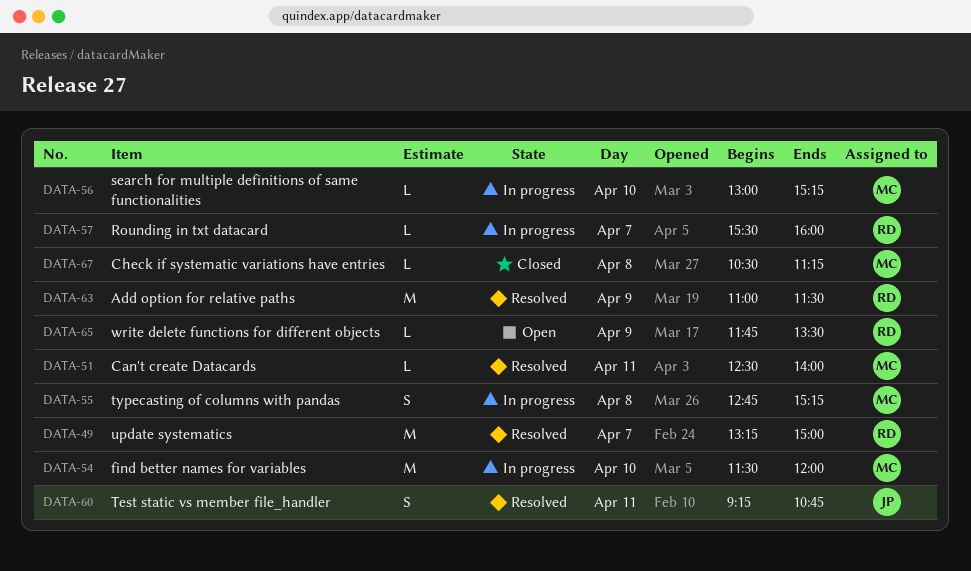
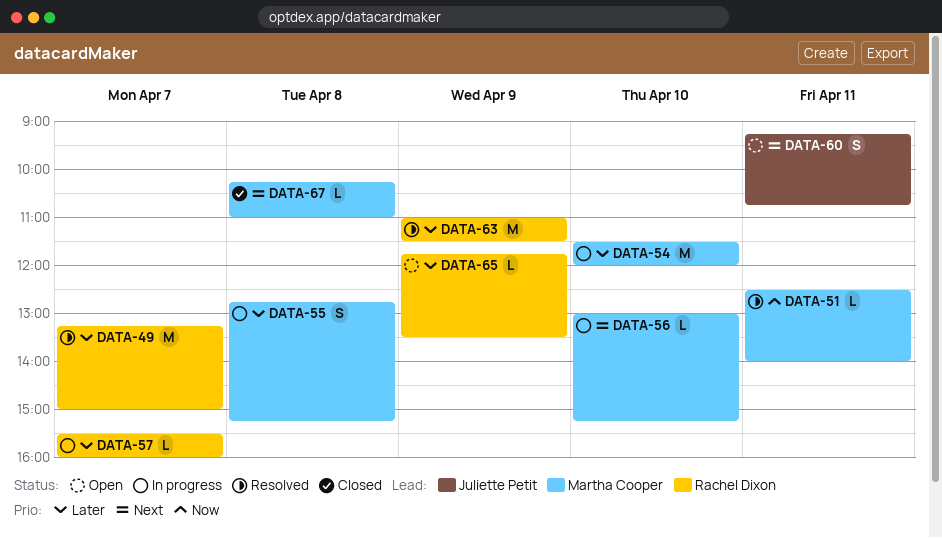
DATA-60, status: Resolved -> Open
DATA-67, begins: 10:30 -> 10:15
DATA-67, ends: 11:15 -> 11:00

